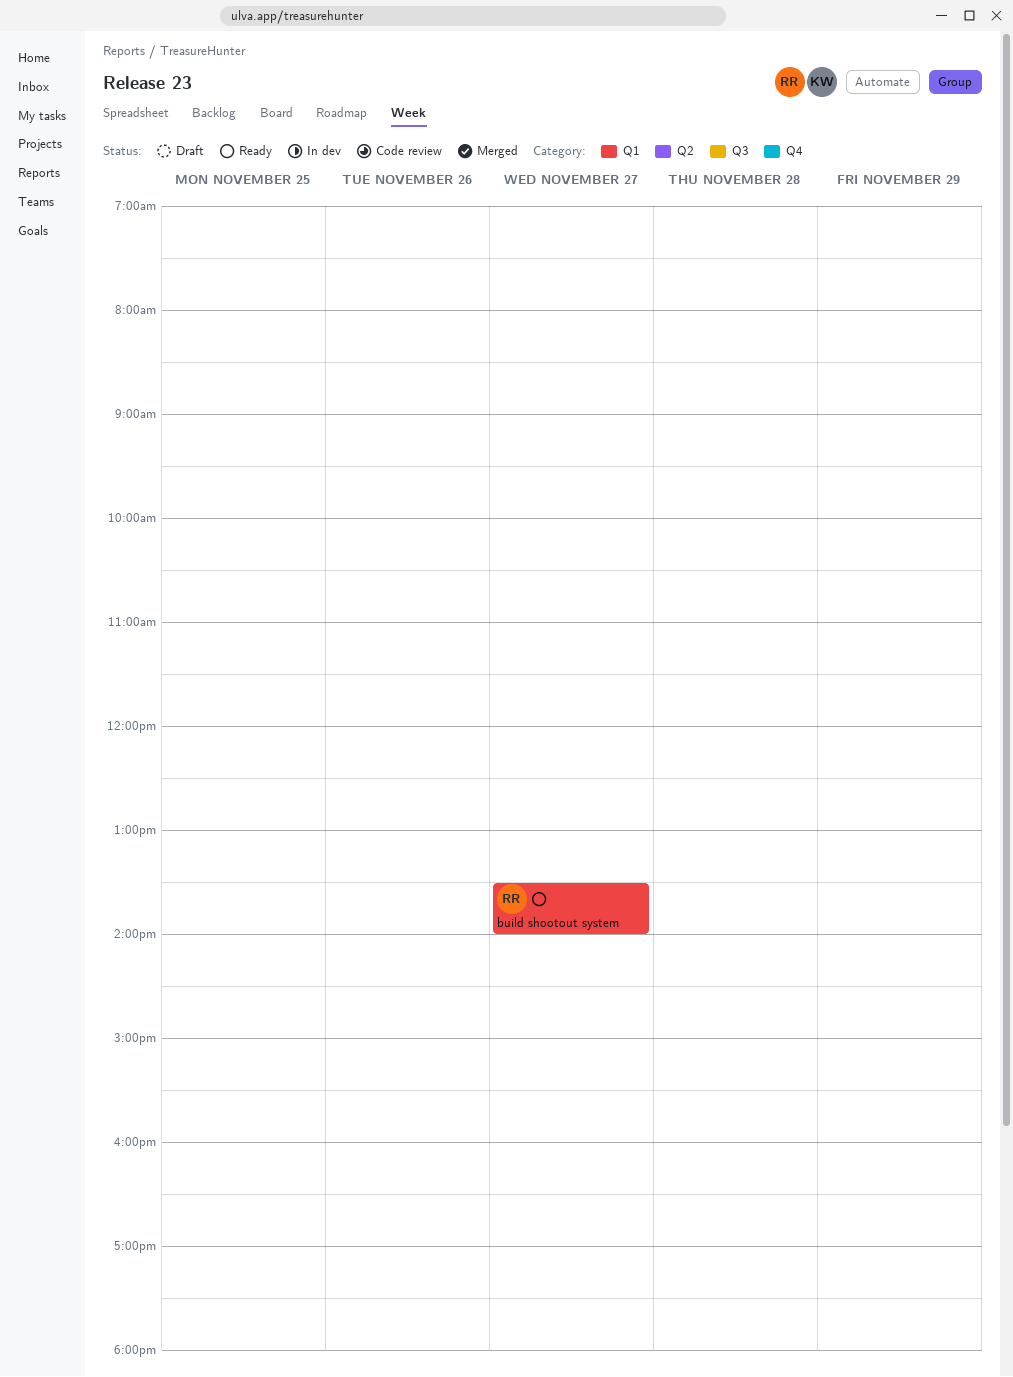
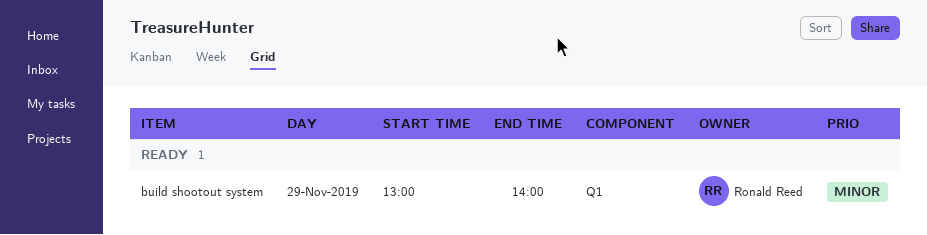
build shootout system, day: Nov 27 -> Nov 29
build shootout system, begins: 13:30 -> 13:00

